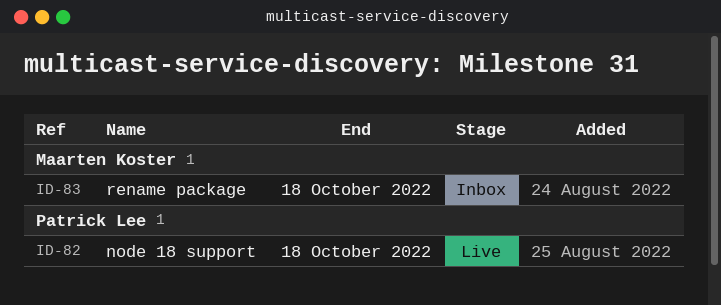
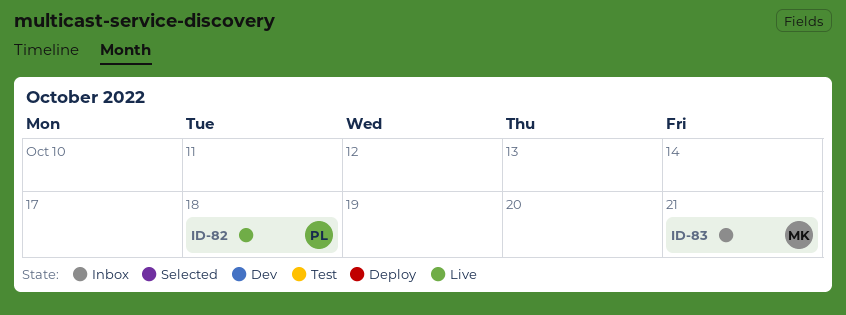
ID-83, due: Oct 18 -> Oct 21

